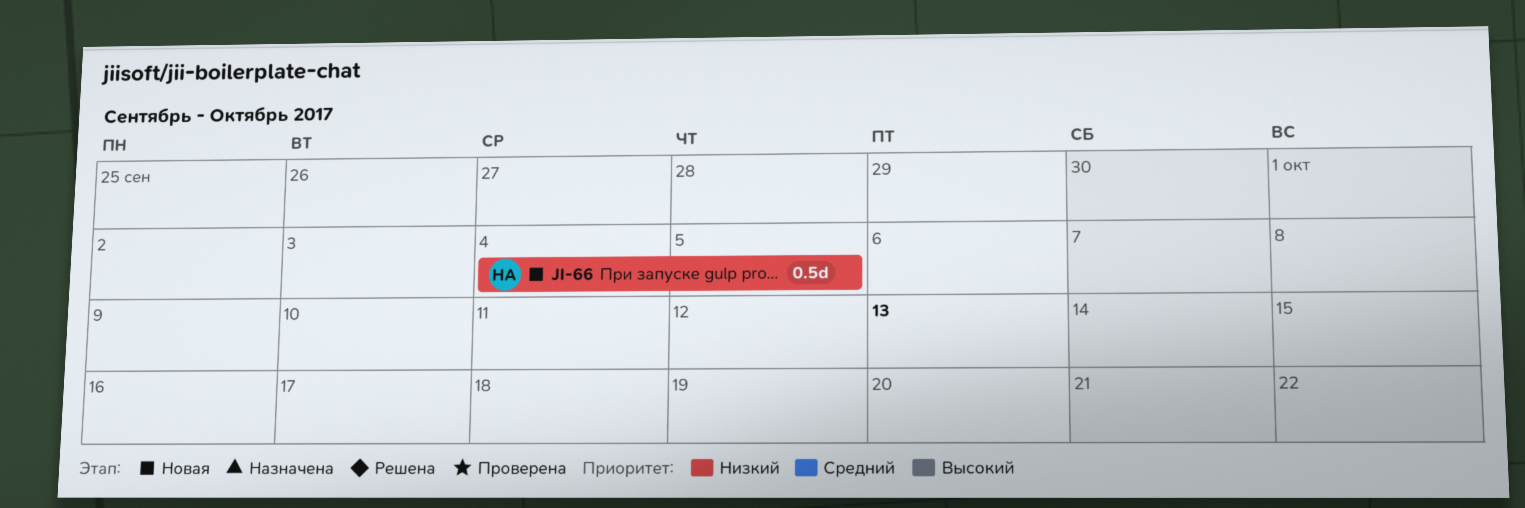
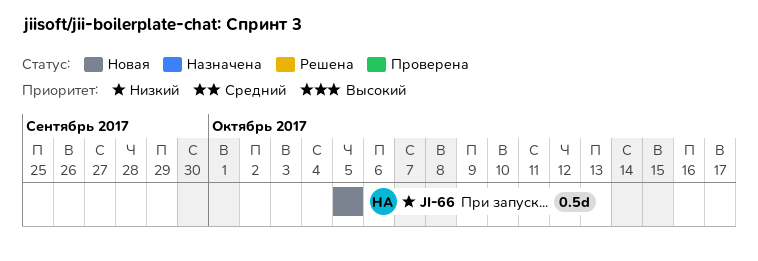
JI-66, start: Oct 4 -> Oct 5

